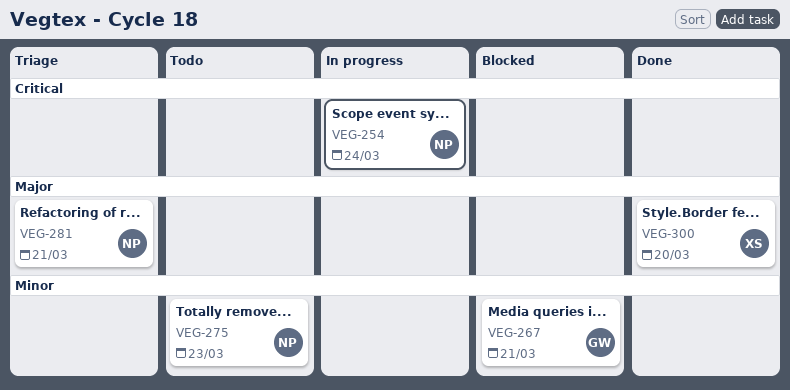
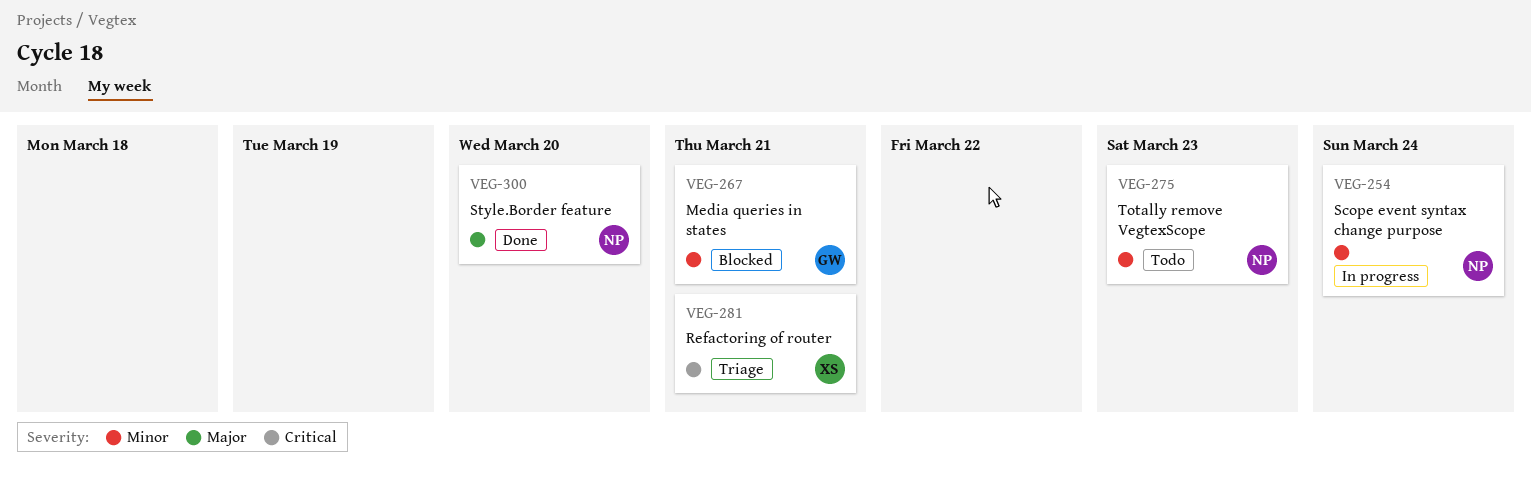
VEG-254, priority: Critical -> Minor
VEG-281, owner: NP -> XS
VEG-281, priority: Major -> Critical
VEG-300, owner: XS -> NP

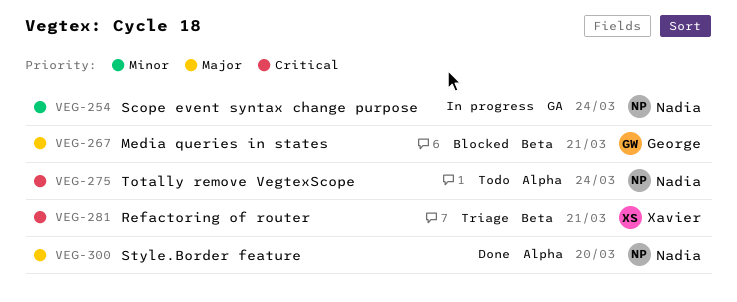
VEG-267, priority: Minor -> Major
VEG-275, priority: Minor -> Critical
VEG-275, due: Mar 23 -> Mar 24

